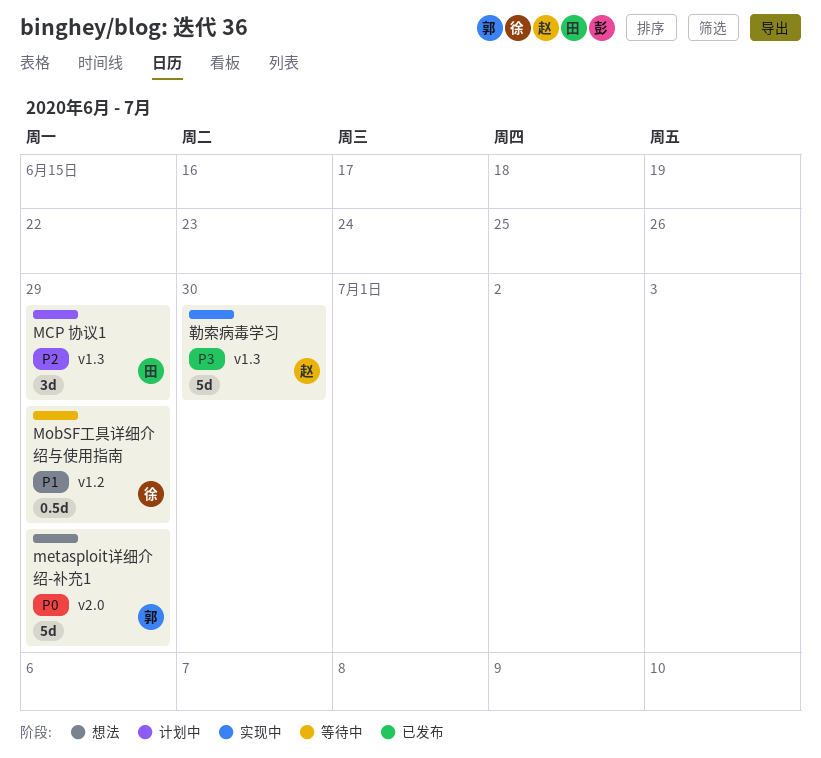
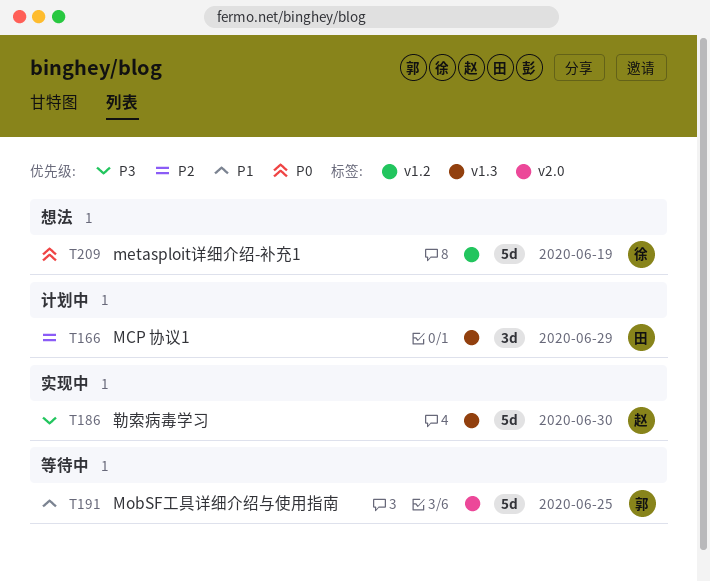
metasploit详细介绍-补充1, owner: 郭 -> 徐
metasploit详细介绍-补充1, label: v2.0 -> v1.2
metasploit详细介绍-补充1, due: Jun 29 -> Jun 19
MobSF工具详细介绍与使用指南, owner: 徐 -> 郭
MobSF工具详细介绍与使用指南, label: v1.2 -> v2.0
MobSF工具详细介绍与使用指南, estimate: 0.5d -> 5d
MobSF工具详细介绍与使用指南, due: Jun 29 -> Jun 25

